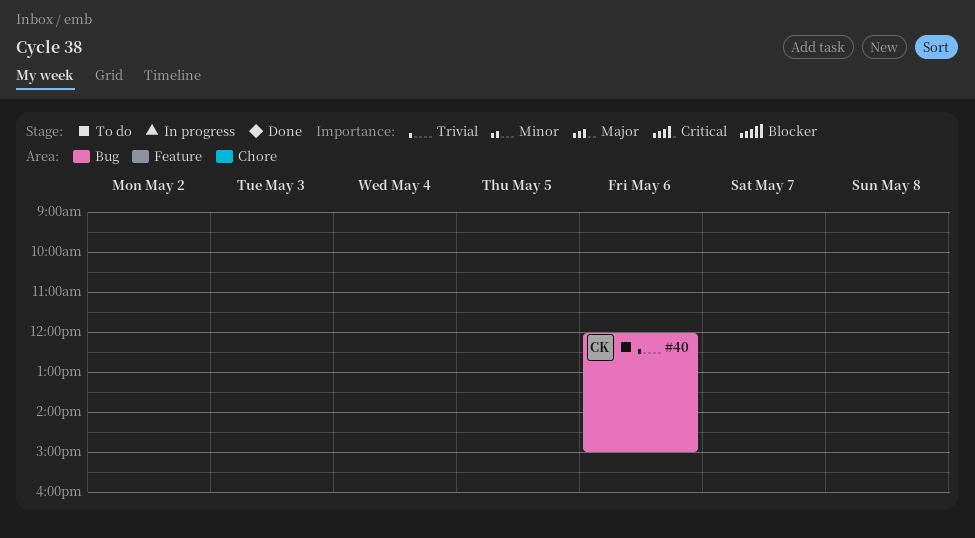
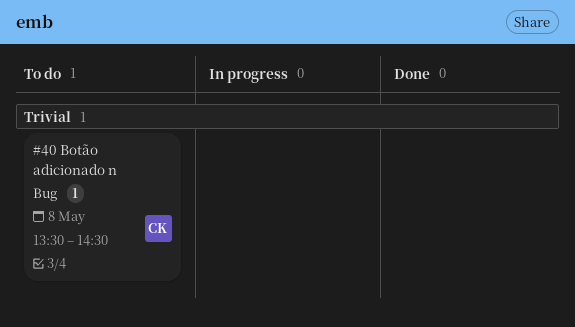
#40, day: May 6 -> May 8
#40, begins: 12:00 -> 13:30
#40, ends: 15:00 -> 14:30

